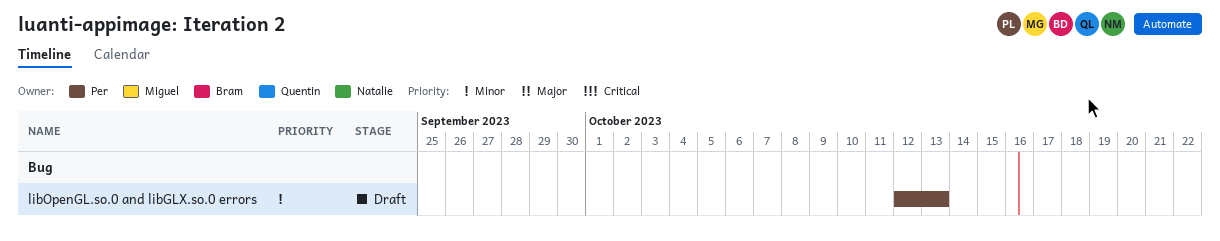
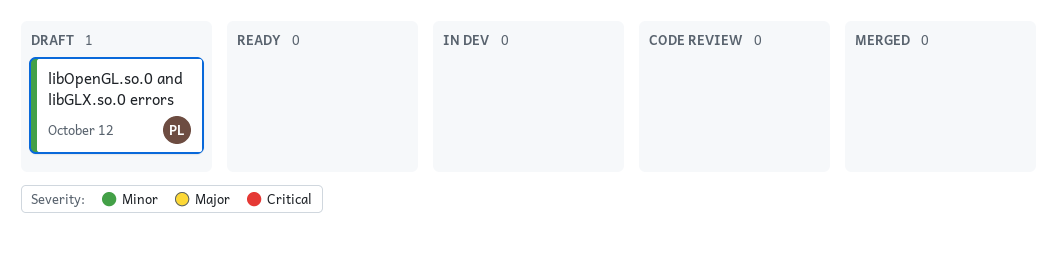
libOpenGL.so.0 and libGLX.so.0 errors, due: Oct 13 -> Oct 12

